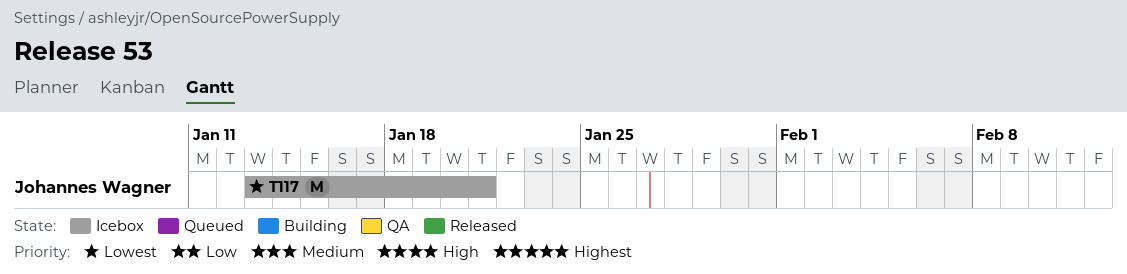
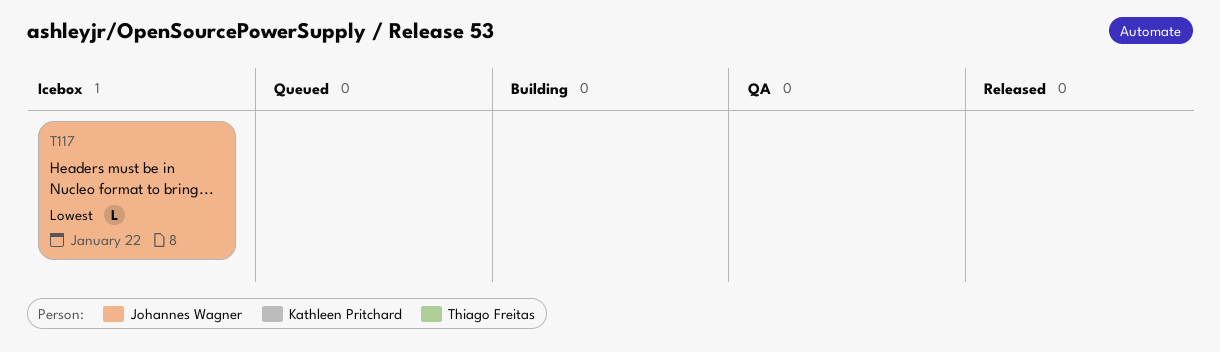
T117, estimate: M -> L
T117, due: Jan 21 -> Jan 22

